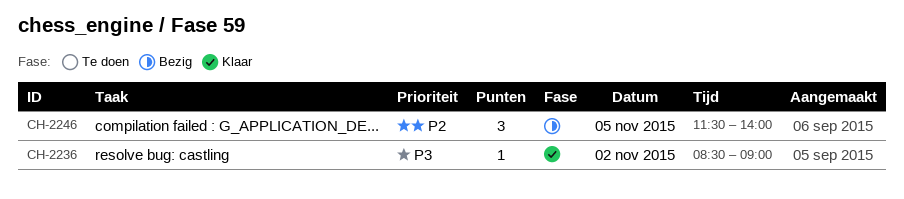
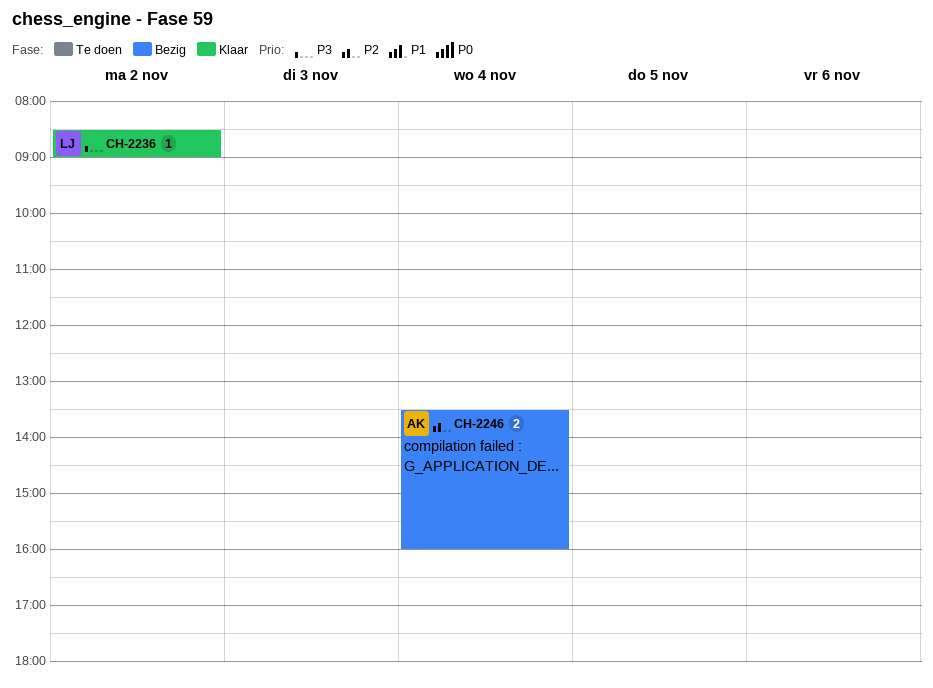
CH-2246, estimate: 3 -> 2
CH-2246, day: Nov 5 -> Nov 4
CH-2246, begins: 11:30 -> 13:30
CH-2246, ends: 14:00 -> 16:00

